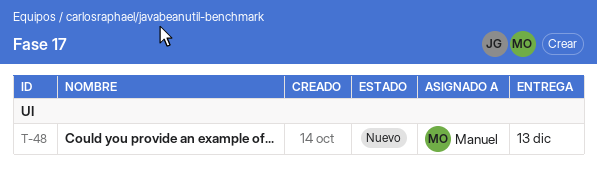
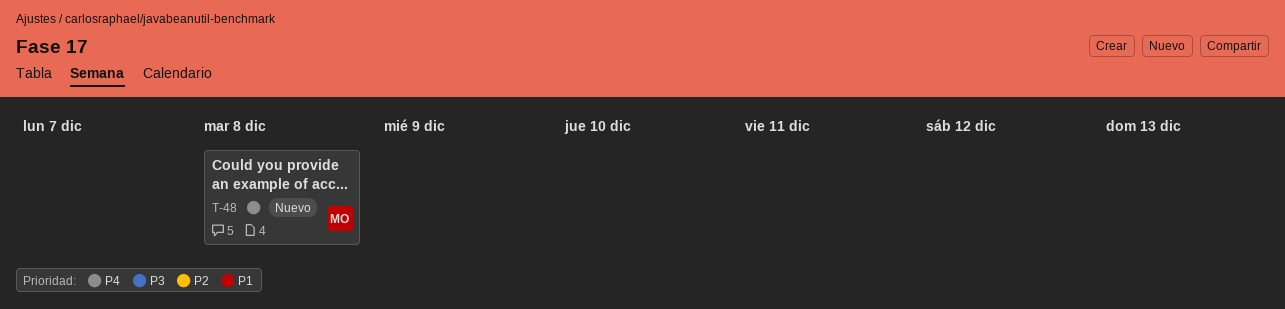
T-48, due: Dec 13 -> Dec 8

